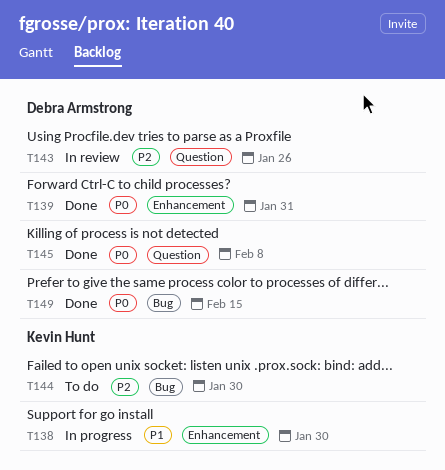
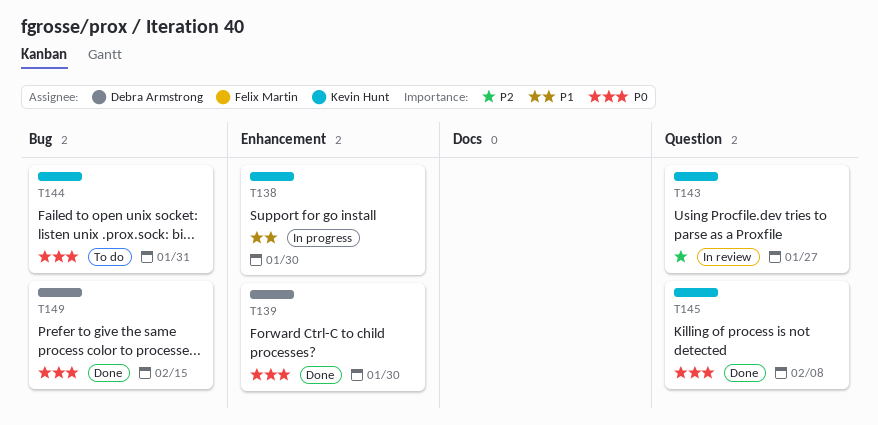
T139, due: Jan 31 -> Jan 30
T143, owner: Debra Armstrong -> Kevin Hunt
T143, due: Jan 26 -> Jan 27
T144, priority: P2 -> P0
T144, due: Jan 30 -> Jan 31
T145, owner: Debra Armstrong -> Kevin Hunt

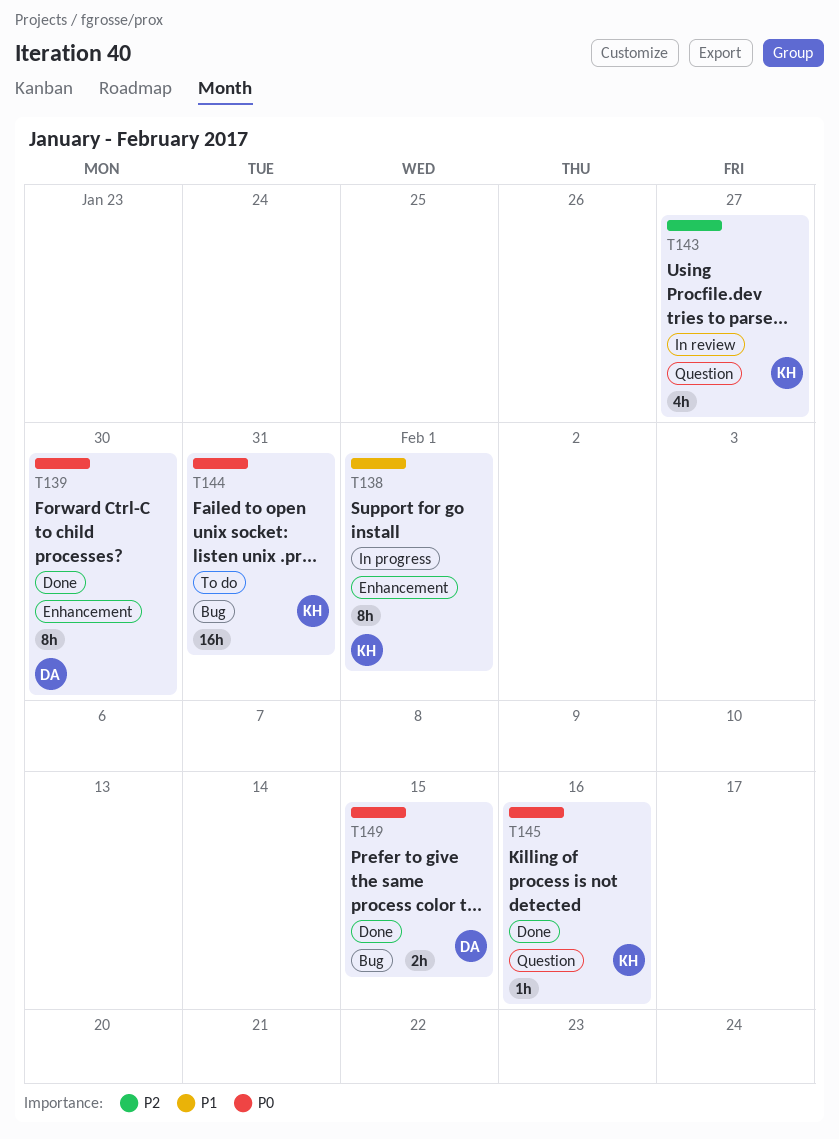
T138, due: Jan 30 -> Feb 1
T145, due: Feb 8 -> Feb 16

